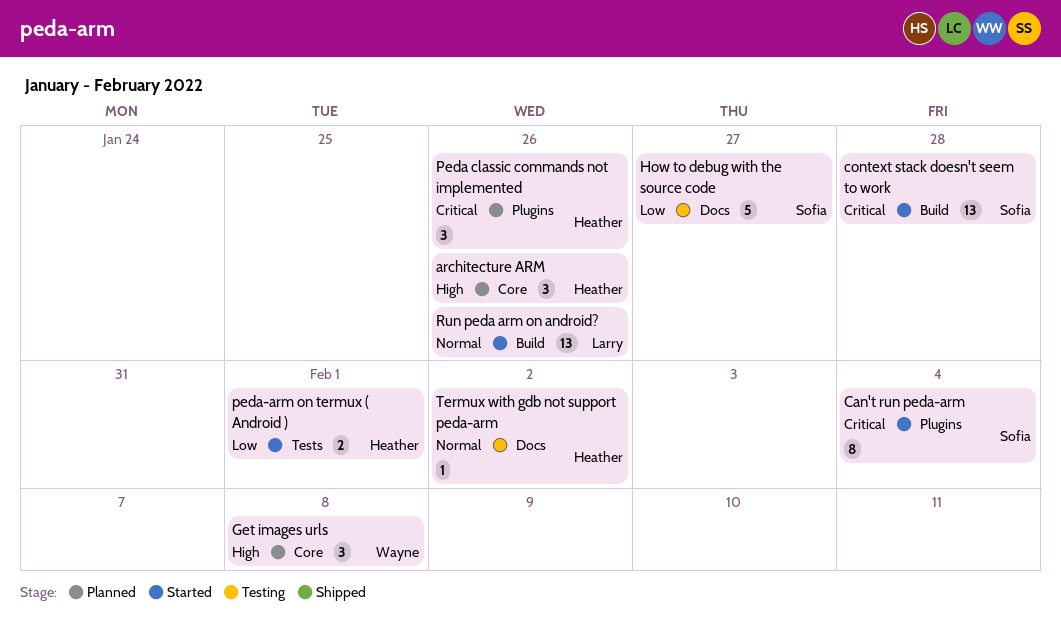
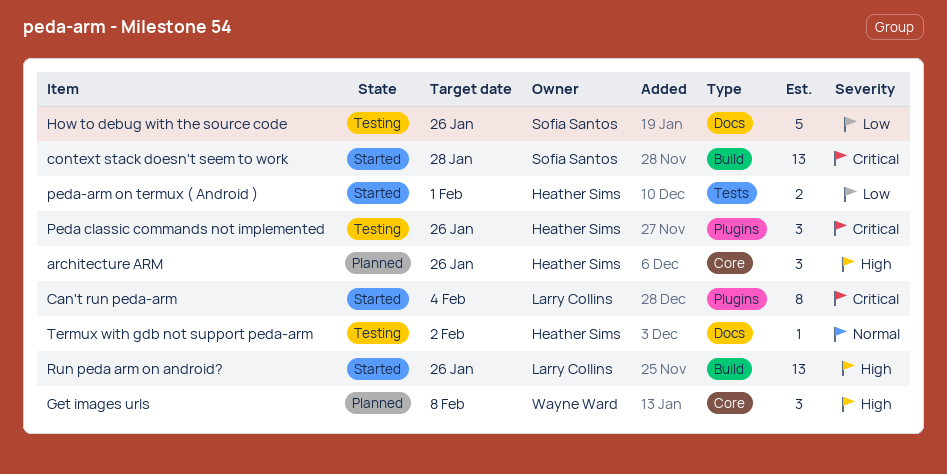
Can't run peda-arm, owner: Sofia Santos -> Larry Collins
How to debug with the source code, due: Jan 27 -> Jan 26
Peda classic commands not implemented, status: Planned -> Testing
Run peda arm on android?, priority: Normal -> High

